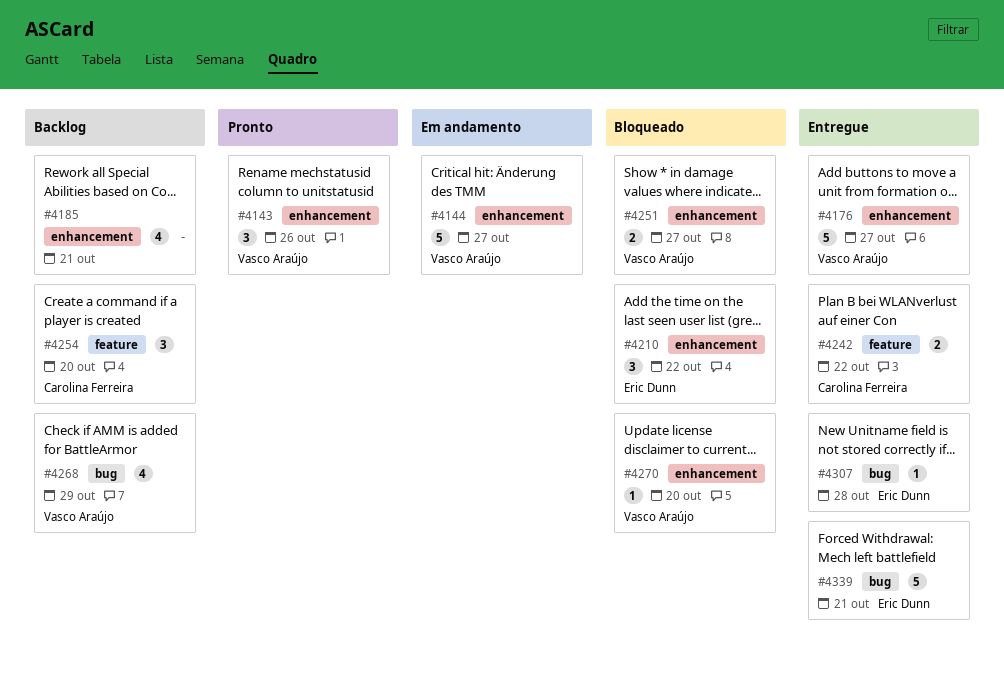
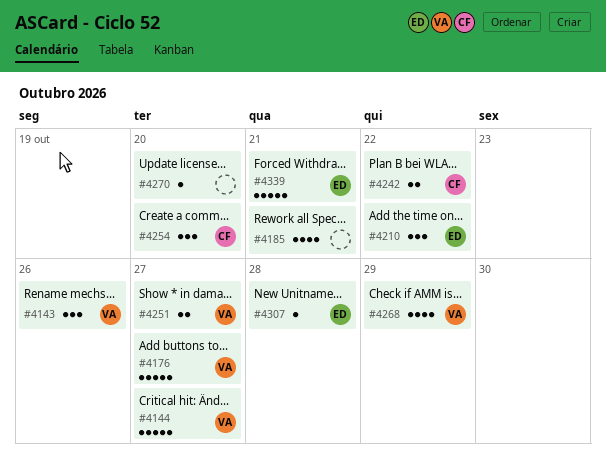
#4270, owner: Vasco Araújo -> none

